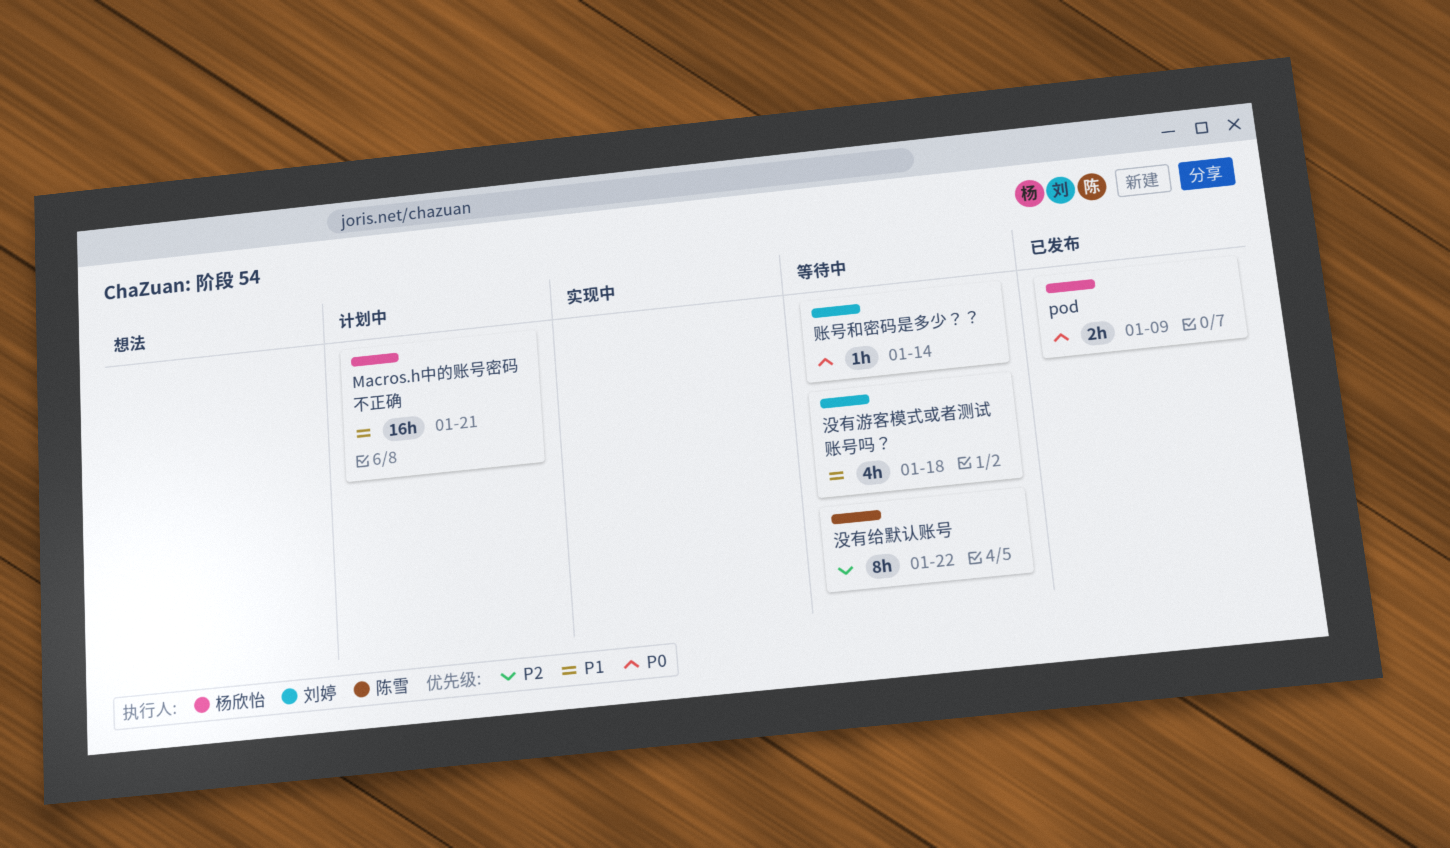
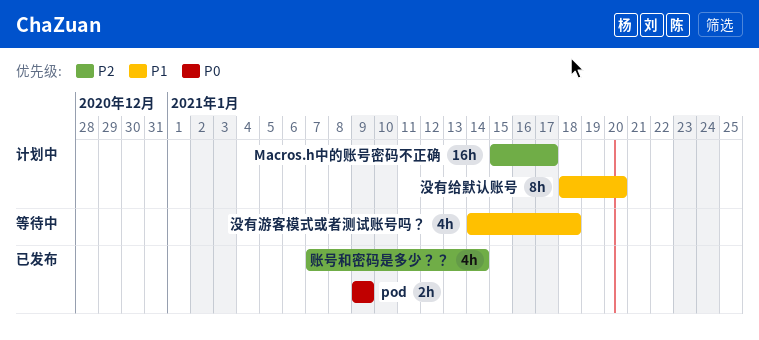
Macros.h中的账号密码不正确, priority: P1 -> P2
Macros.h中的账号密码不正确, due: Jan 21 -> Jan 17
没有给默认账号, status: 等待中 -> 计划中
没有给默认账号, priority: P2 -> P1
没有给默认账号, due: Jan 22 -> Jan 20
账号和密码是多少？？, status: 等待中 -> 已发布
账号和密码是多少？？, priority: P0 -> P2
账号和密码是多少？？, estimate: 1h -> 4h

